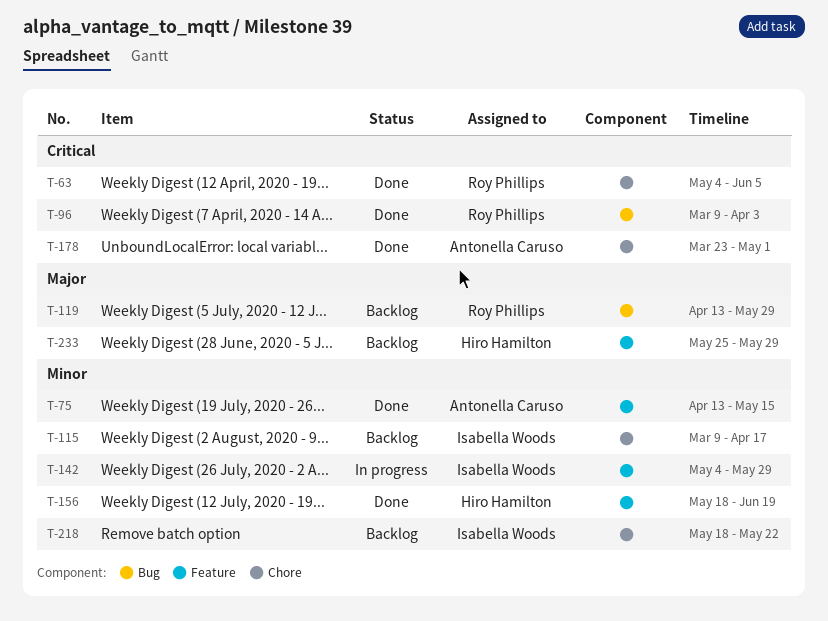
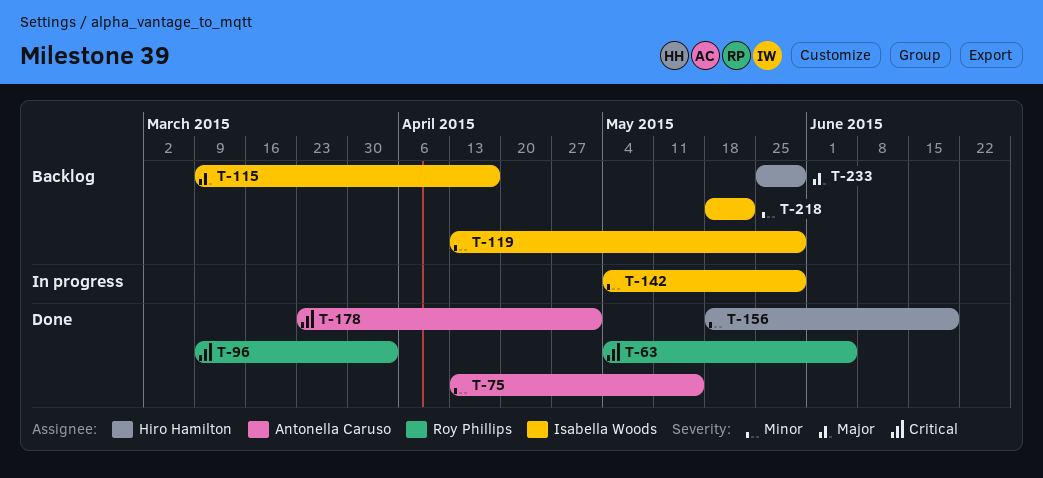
T-115, priority: Minor -> Major
T-119, owner: Roy Phillips -> Isabella Woods
T-119, priority: Major -> Minor

